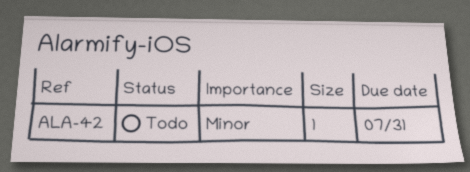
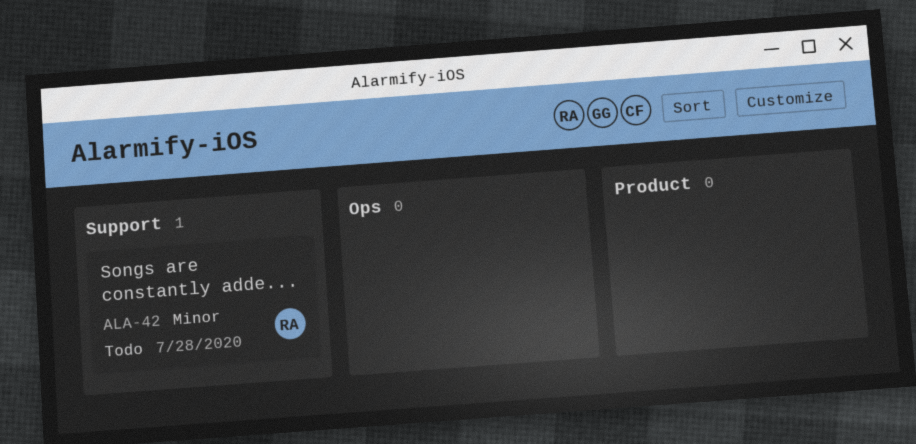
ALA-42, due: Jul 31 -> Jul 28

